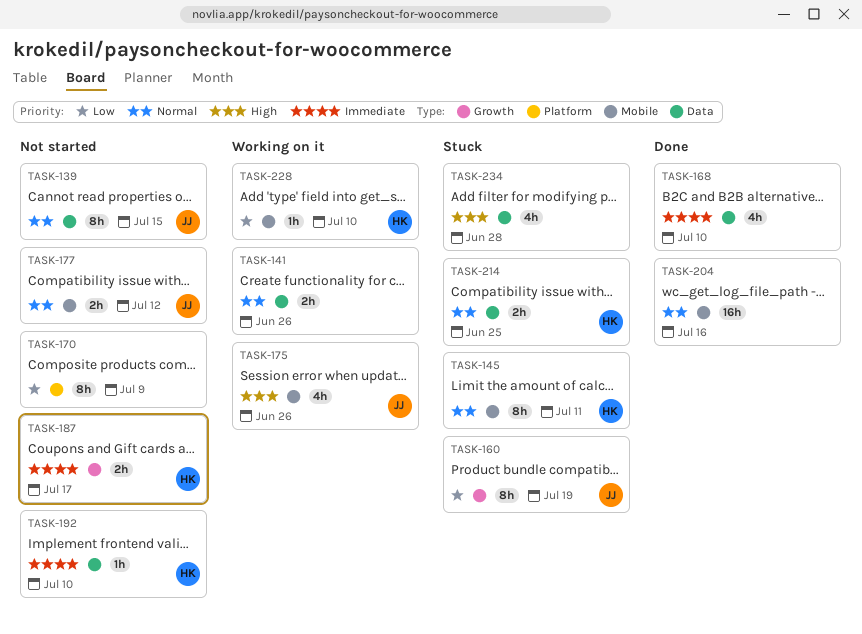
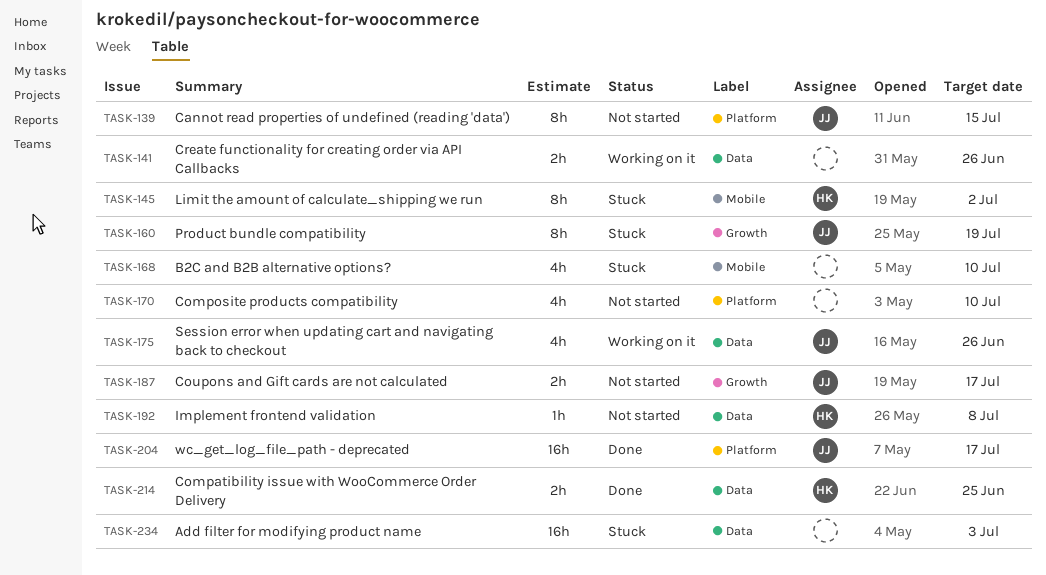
TASK-139, label: Data -> Platform
TASK-145, due: Jul 11 -> Jul 2
TASK-168, status: Done -> Stuck
TASK-168, label: Data -> Mobile
TASK-170, estimate: 8h -> 4h
TASK-170, due: Jul 9 -> Jul 10
TASK-175, label: Mobile -> Data
TASK-177: present -> none
TASK-187, owner: HK -> JJ
TASK-192, due: Jul 10 -> Jul 8
TASK-204, owner: none -> JJ
TASK-204, label: Mobile -> Platform
TASK-204, due: Jul 16 -> Jul 17
TASK-214, status: Stuck -> Done
TASK-228: present -> none
TASK-234, estimate: 4h -> 16h
TASK-234, due: Jun 28 -> Jul 3

